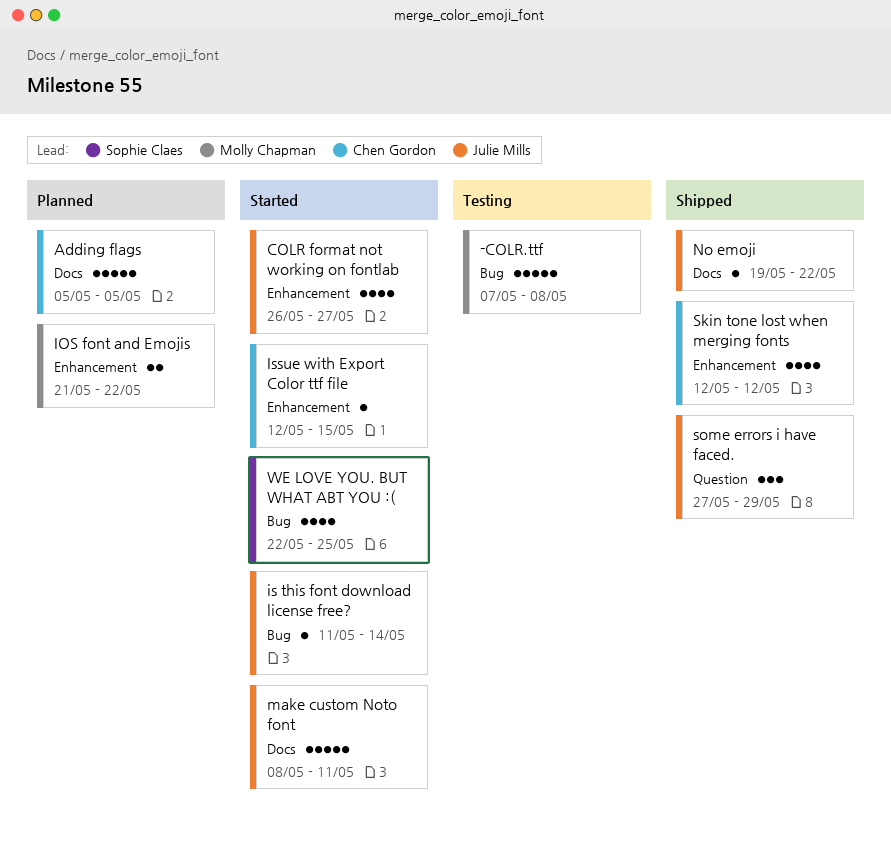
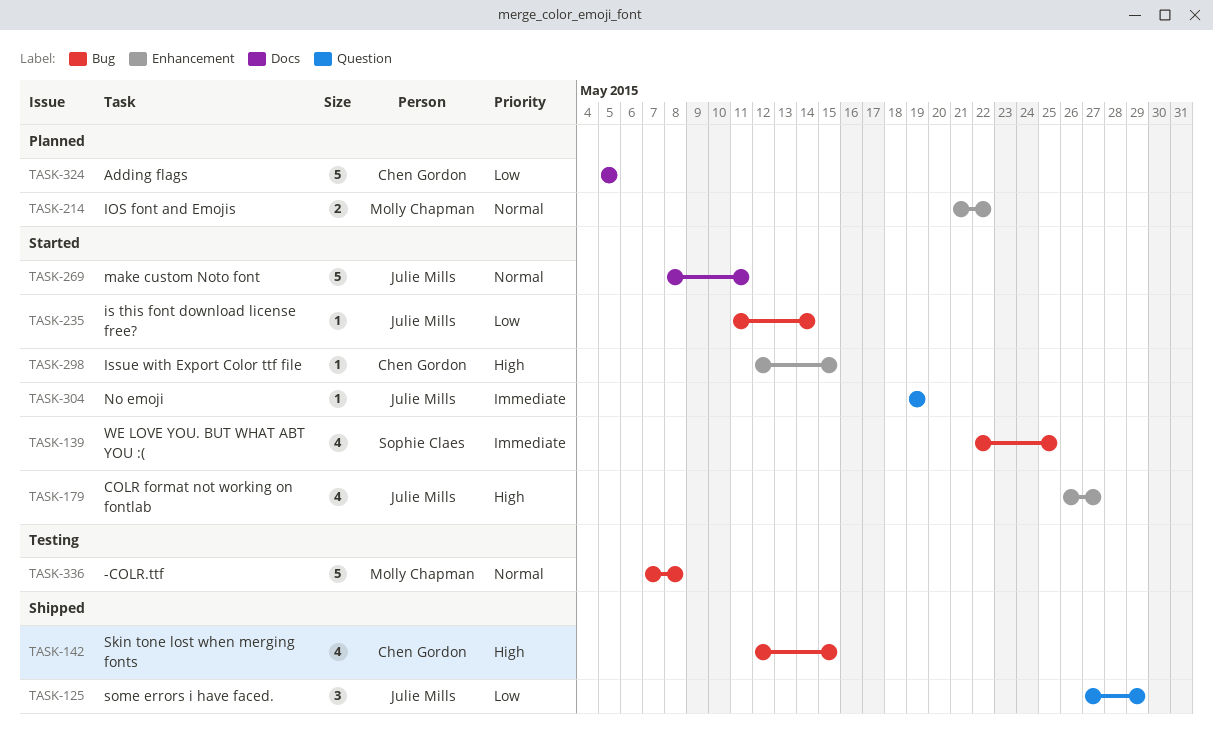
No emoji, status: Shipped -> Started
No emoji, label: Docs -> Question
No emoji, due: May 22 -> May 19
Skin tone lost when merging fonts, label: Enhancement -> Bug
Skin tone lost when merging fonts, due: May 12 -> May 15

